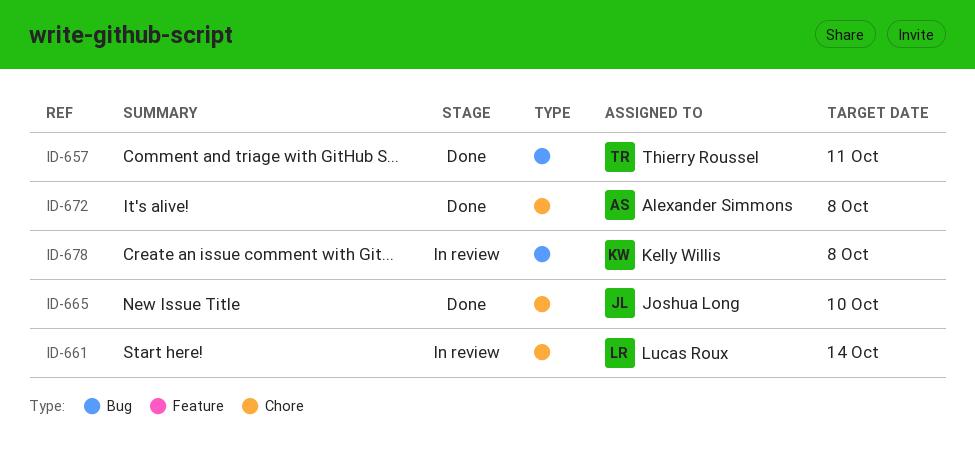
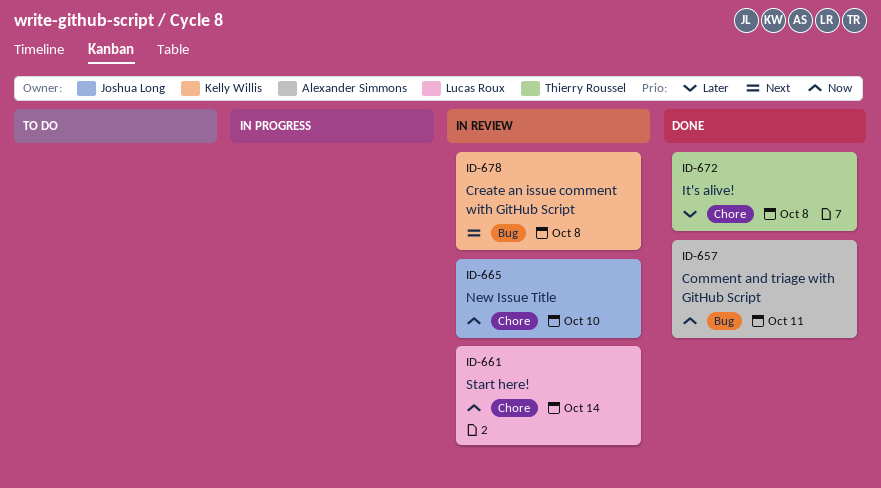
ID-657, owner: Thierry Roussel -> Alexander Simmons
ID-665, status: Done -> In review
ID-672, owner: Alexander Simmons -> Thierry Roussel

